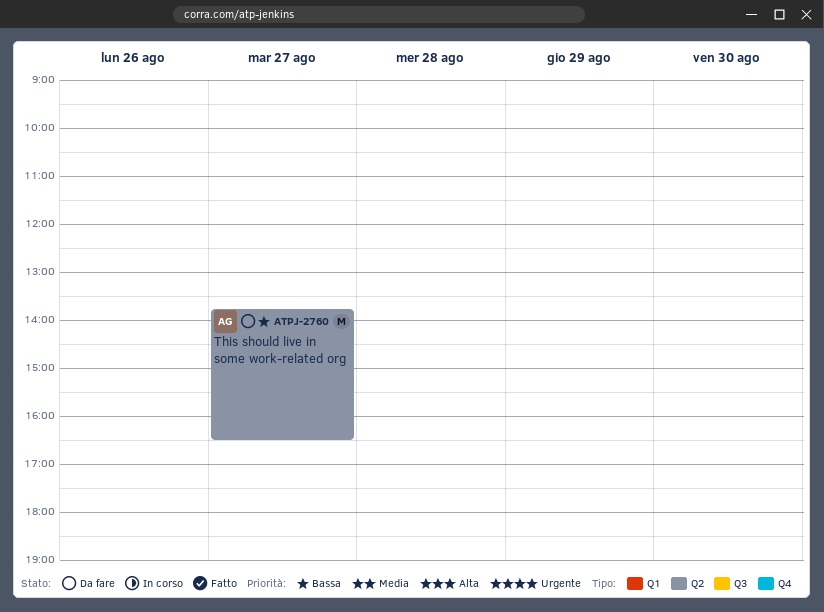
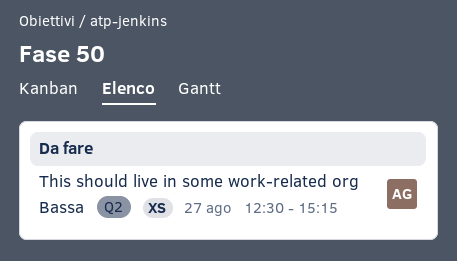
This should live in some work-related org, estimate: M -> XS
This should live in some work-related org, begins: 13:45 -> 12:30
This should live in some work-related org, ends: 16:30 -> 15:15

